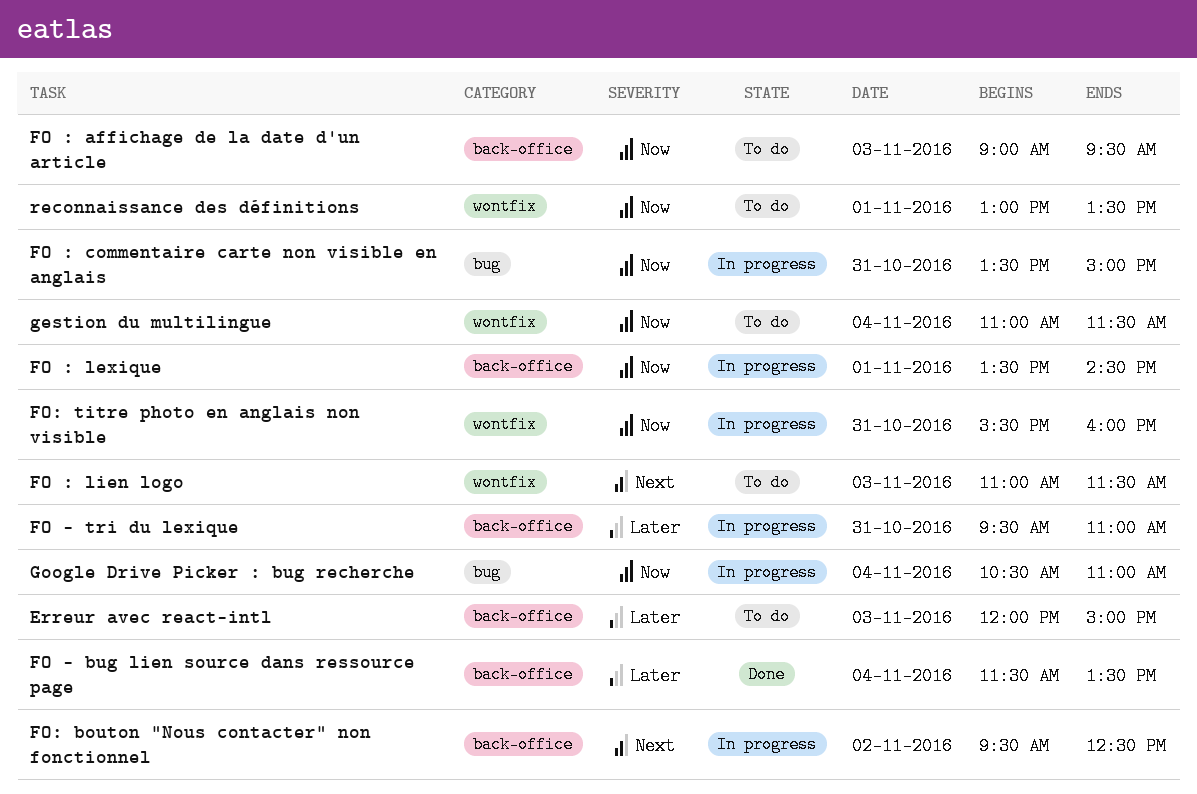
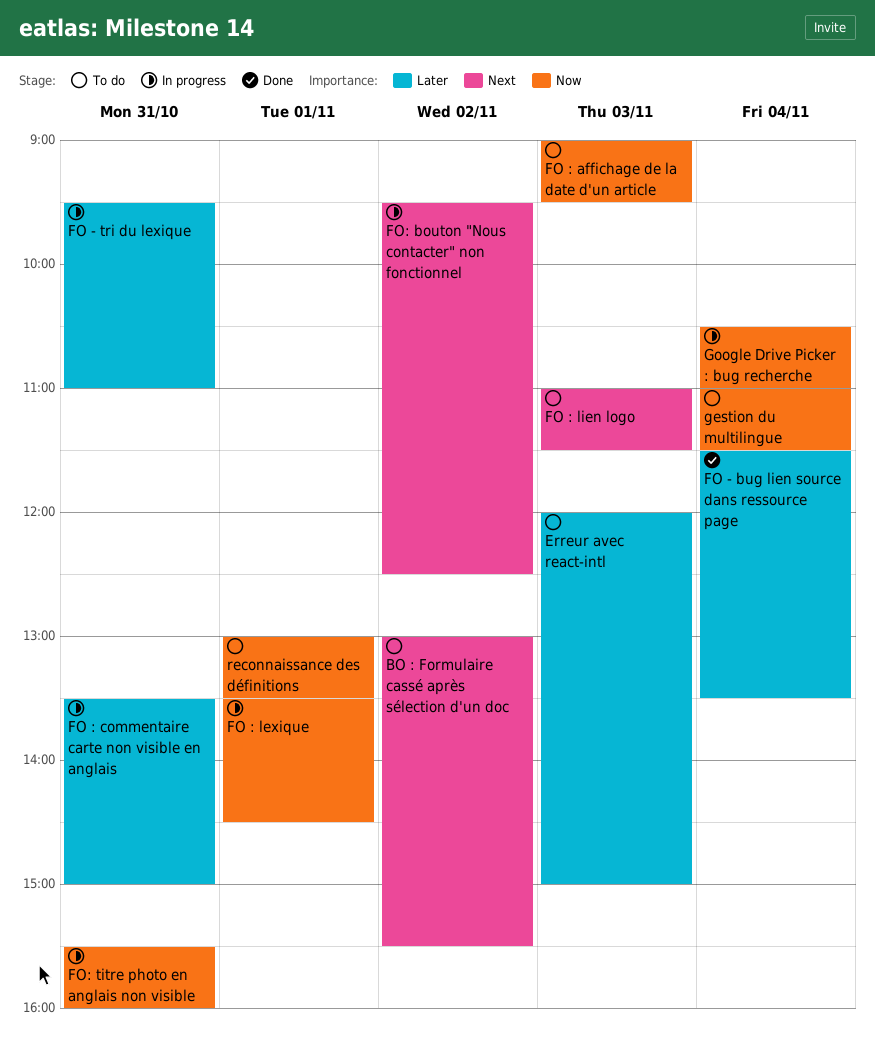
BO : Formulaire cassé après sélection d'un doc: none -> present
FO : commentaire carte non visible en anglais, priority: Now -> Later

